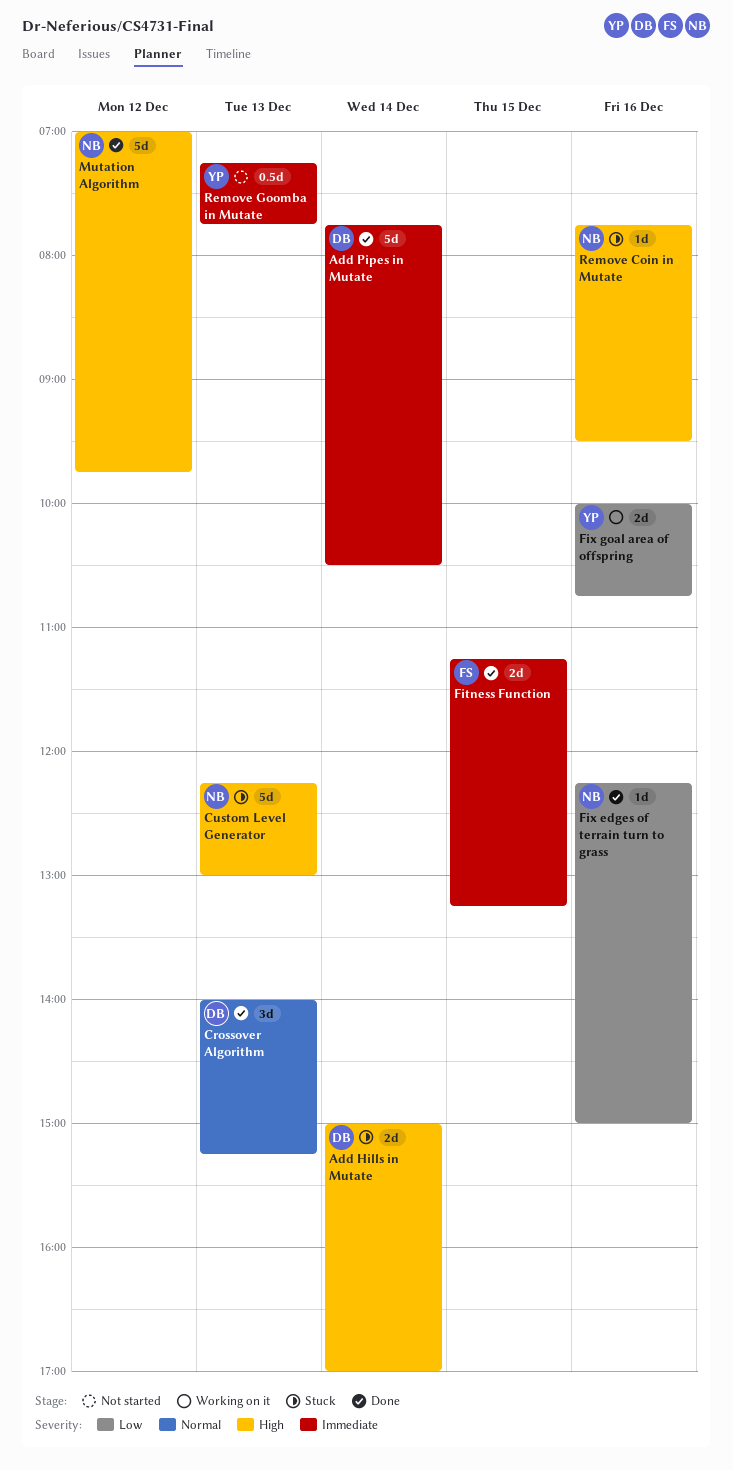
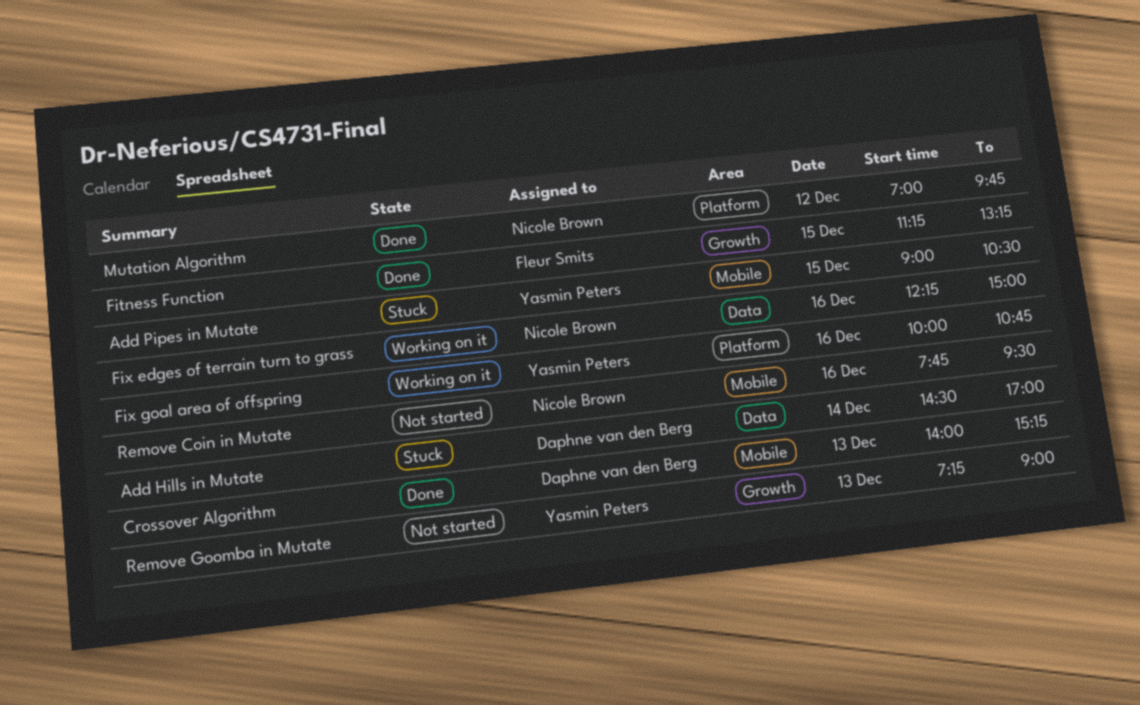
Add Hills in Mutate, begins: 15:00 -> 14:30
Add Pipes in Mutate, status: Done -> Stuck
Add Pipes in Mutate, owner: Daphne van den Berg -> Yasmin Peters
Add Pipes in Mutate, day: Dec 14 -> Dec 15
Add Pipes in Mutate, begins: 07:45 -> 09:00
Custom Level Generator: present -> none
Fix edges of terrain turn to grass, status: Done -> Working on it
Remove Coin in Mutate, status: Stuck -> Not started
Remove Goomba in Mutate, ends: 07:45 -> 09:00

